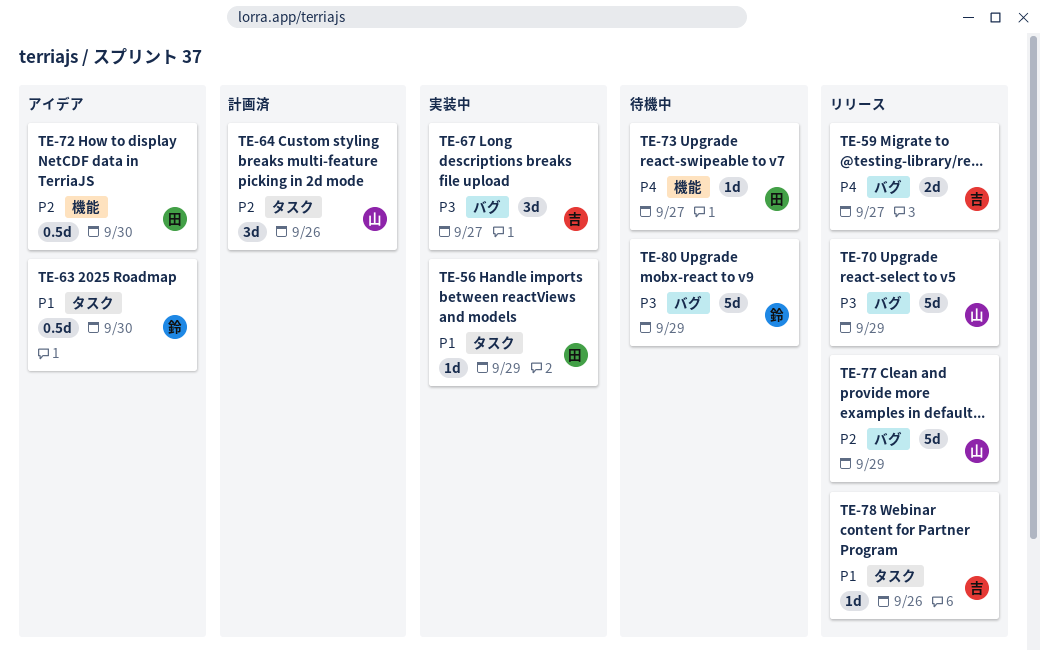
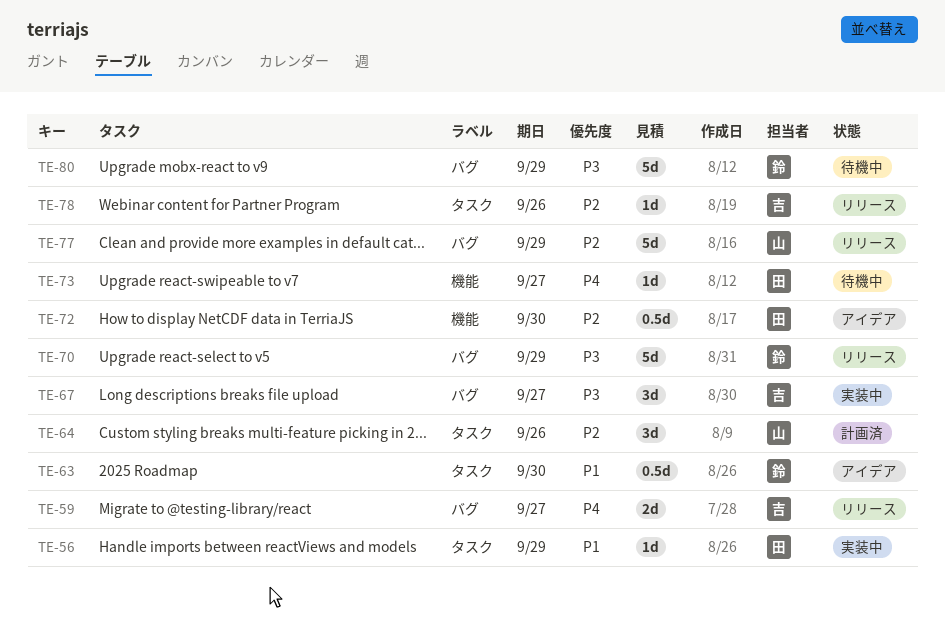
TE-70, owner: 山 -> 鈴
TE-78, priority: P1 -> P2

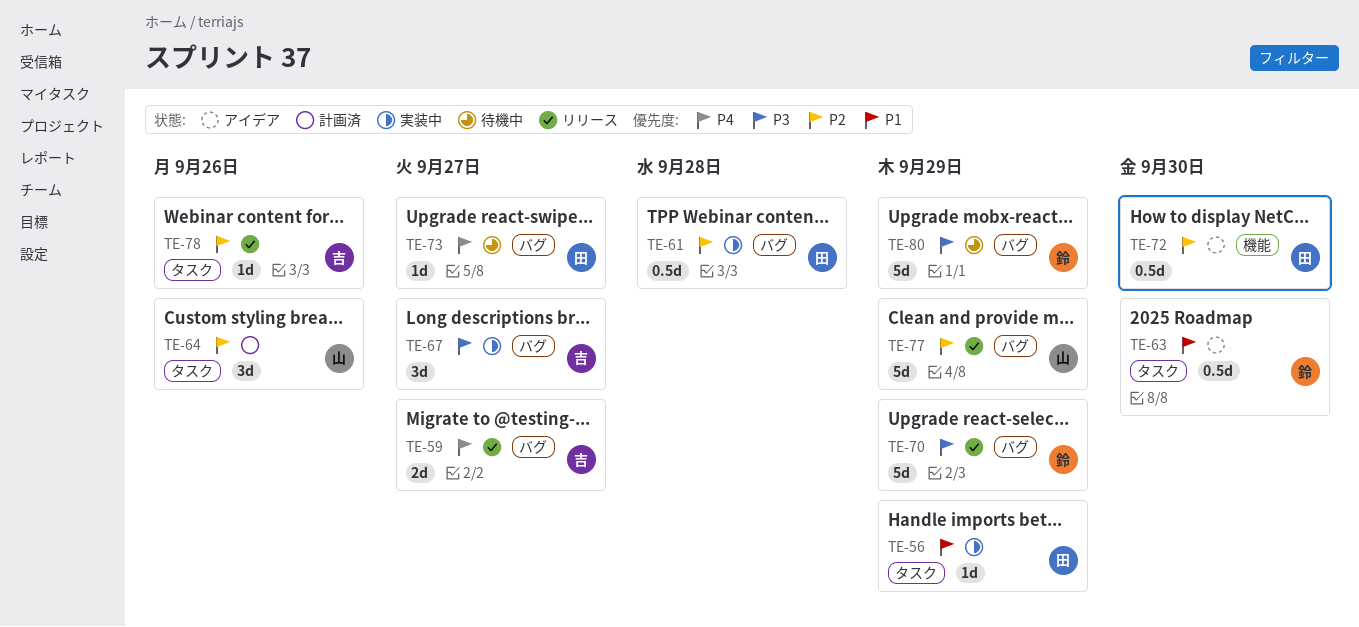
TE-61: none -> present
TE-73, label: 機能 -> バグ

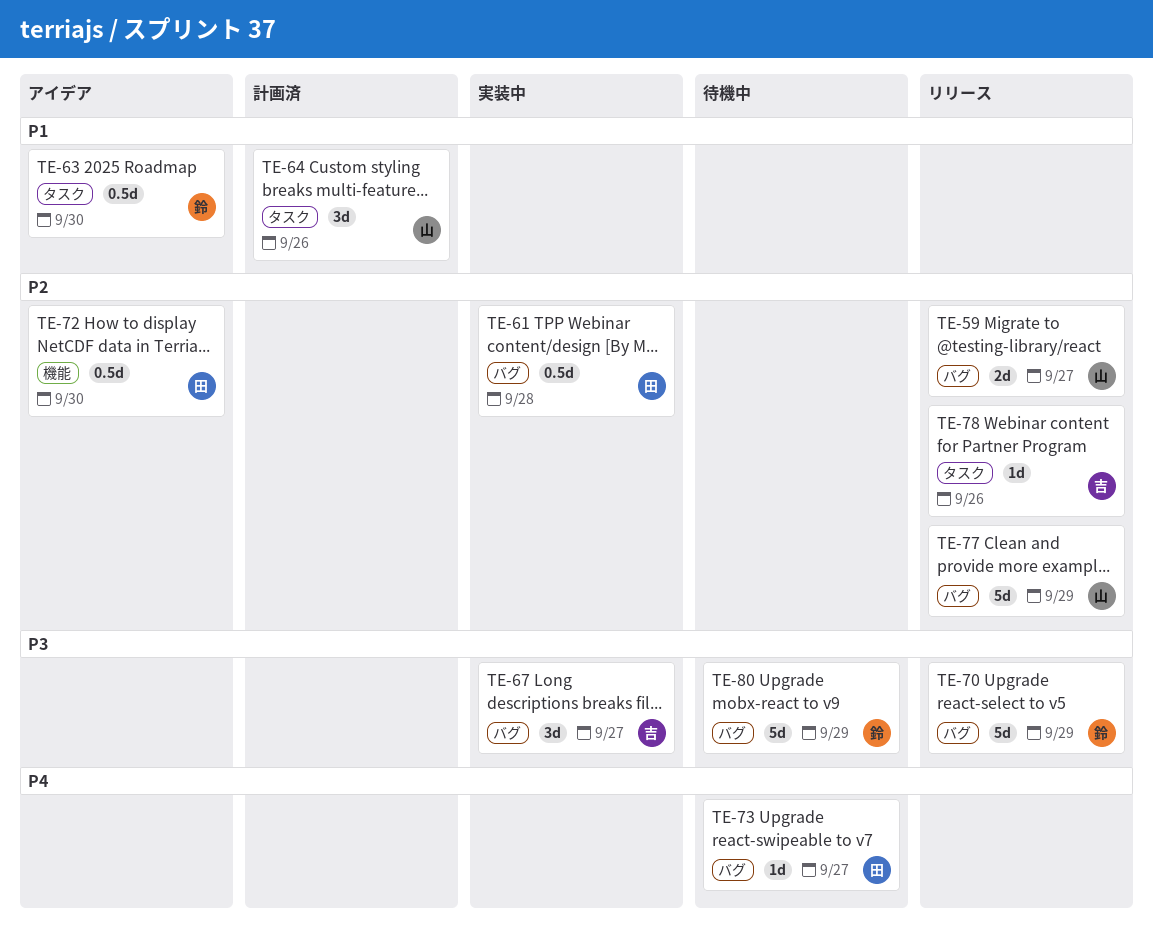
TE-56: present -> none
TE-59, owner: 吉 -> 山
TE-59, priority: P4 -> P2
TE-64, priority: P2 -> P1

